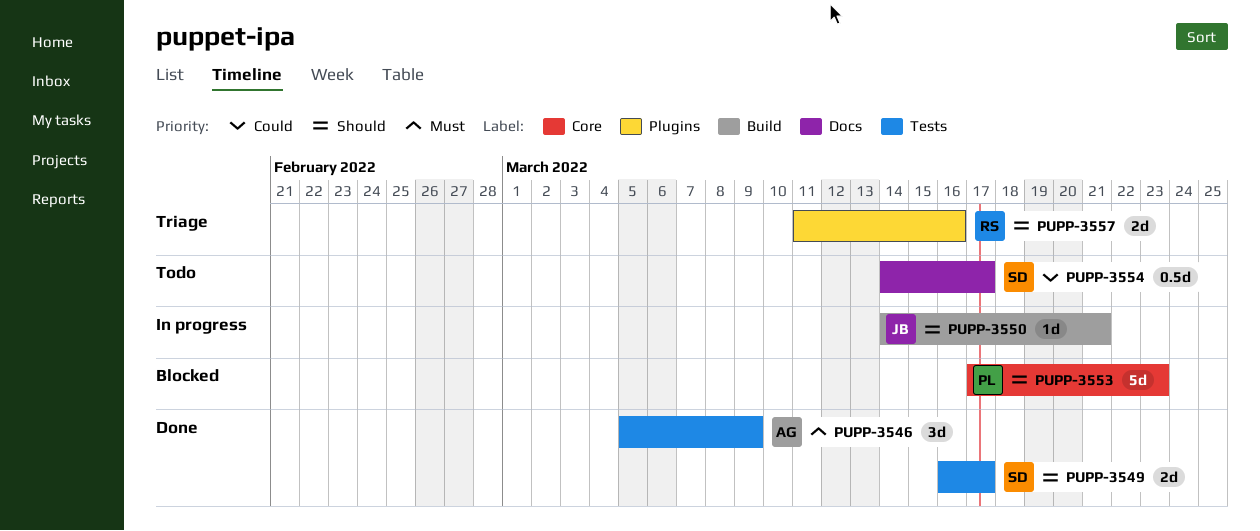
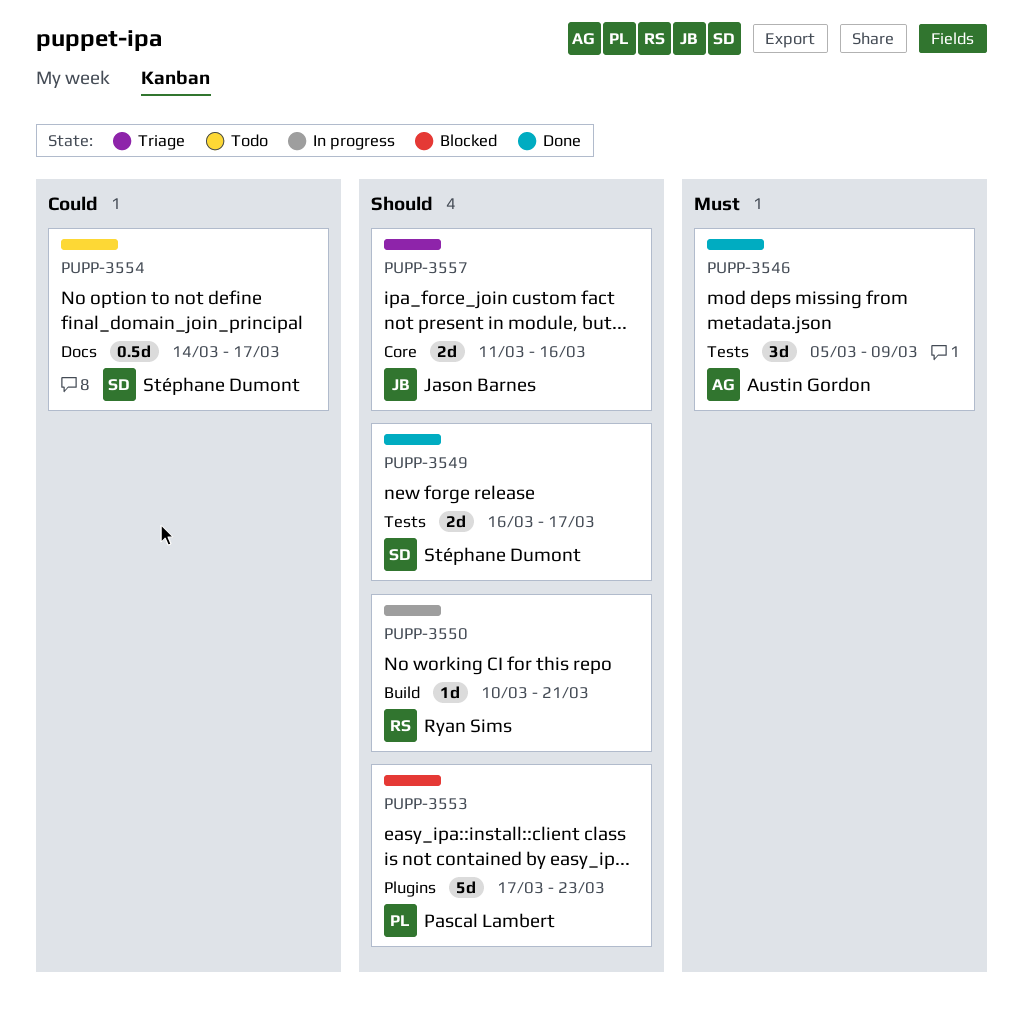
PUPP-3550, owner: Jason Barnes -> Ryan Sims
PUPP-3550, start: Mar 14 -> Mar 10
PUPP-3553, label: Core -> Plugins
PUPP-3557, owner: Ryan Sims -> Jason Barnes
PUPP-3557, label: Plugins -> Core

